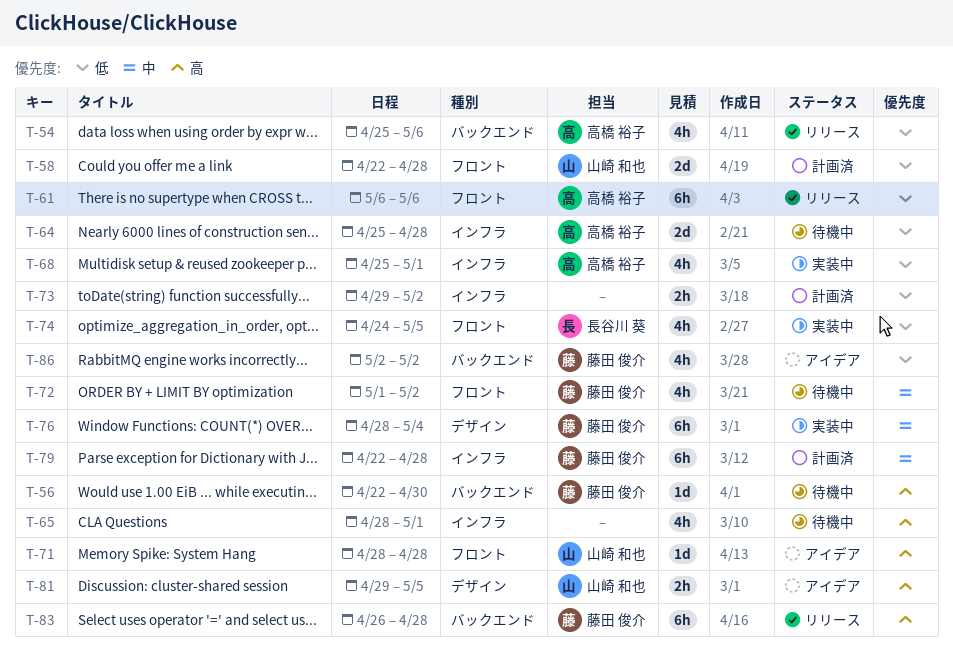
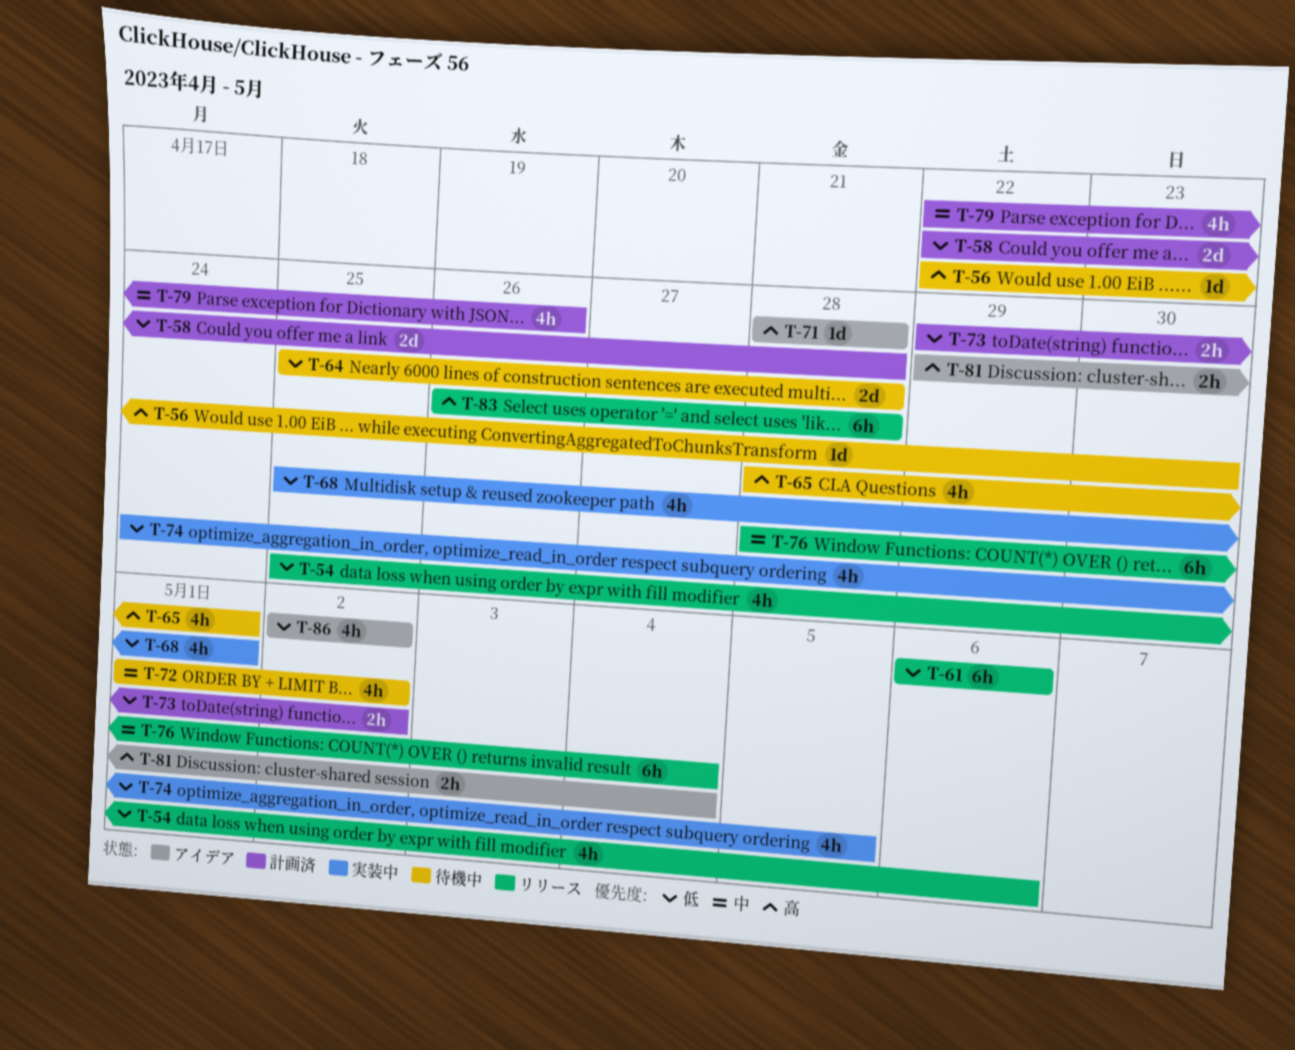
T-76, status: 実装中 -> リリース
T-79, estimate: 6h -> 4h
T-79, due: Apr 28 -> Apr 26
T-81, due: May 5 -> May 4

